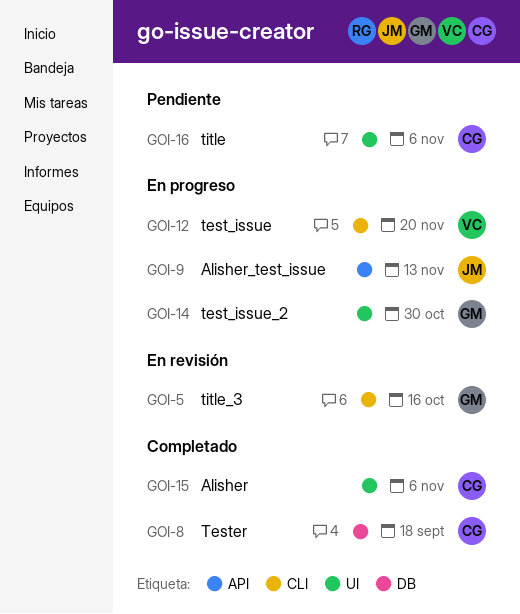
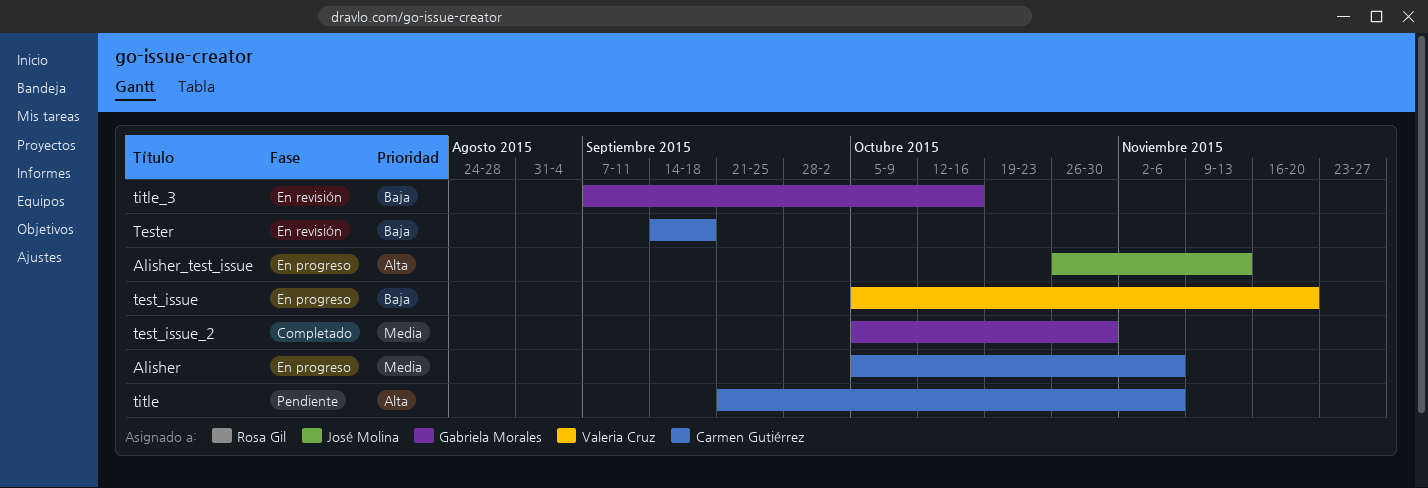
Alisher, status: Completado -> En progreso
test_issue_2, status: En progreso -> Completado
Tester, status: Completado -> En revisión

